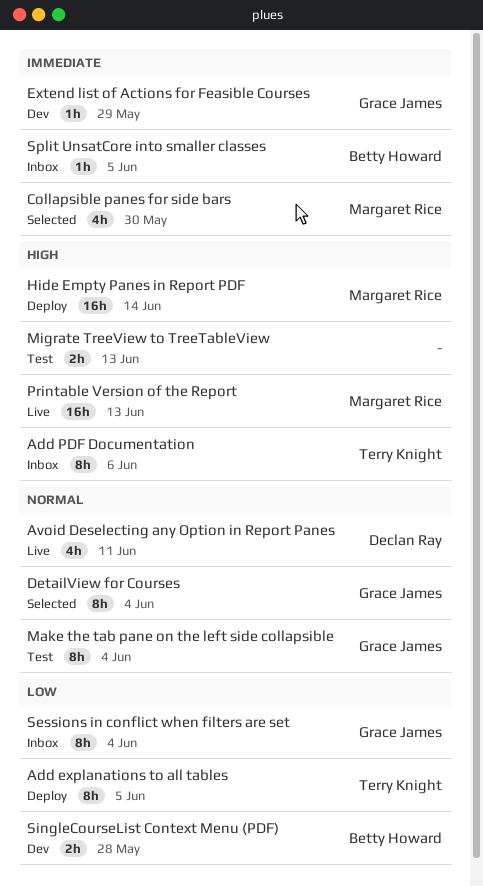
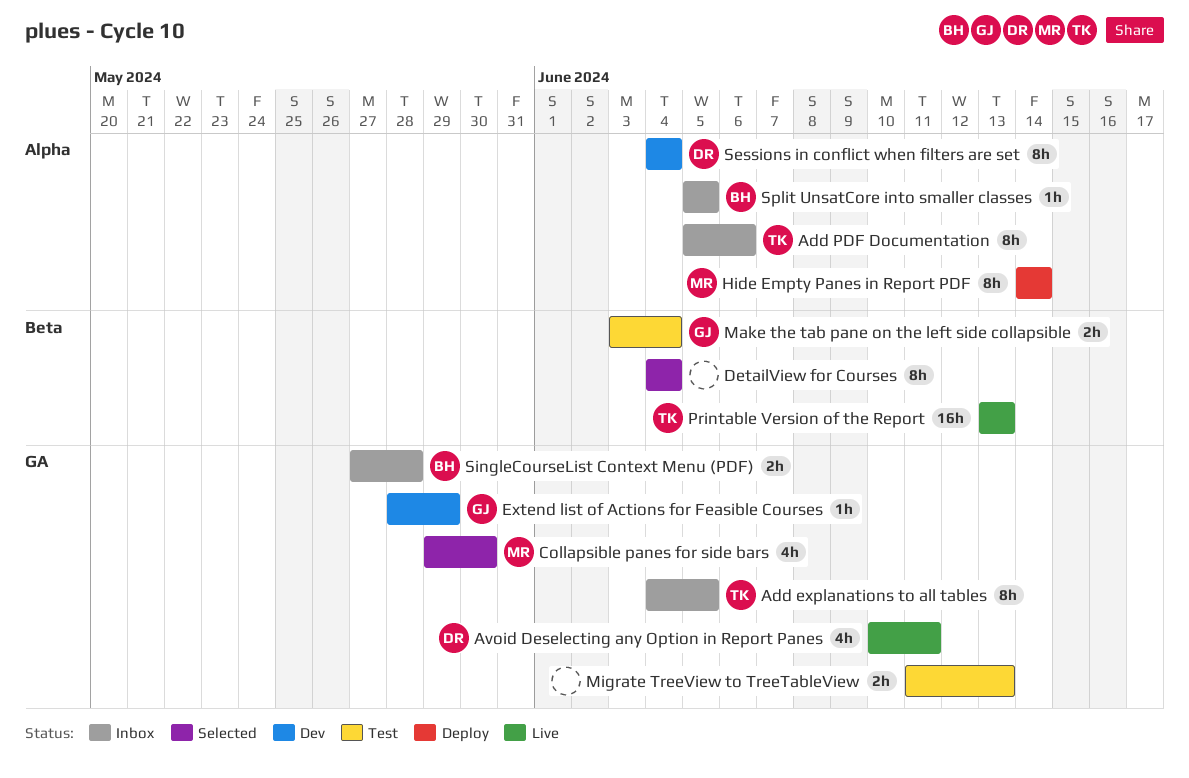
Add explanations to all tables, status: Deploy -> Inbox
DetailView for Courses, owner: Grace James -> none
Hide Empty Panes in Report PDF, estimate: 16h -> 8h
Make the tab pane on the left side collapsible, estimate: 8h -> 2h
Printable Version of the Report, owner: Margaret Rice -> Terry Knight
Sessions in conflict when filters are set, status: Inbox -> Dev
Sessions in conflict when filters are set, owner: Grace James -> Declan Ray
SingleCourseList Context Menu (PDF), status: Dev -> Inbox

